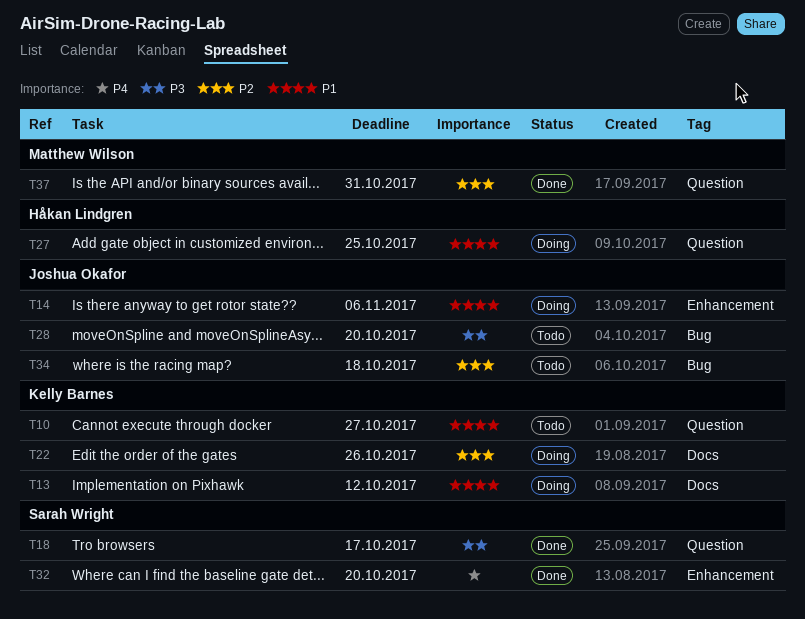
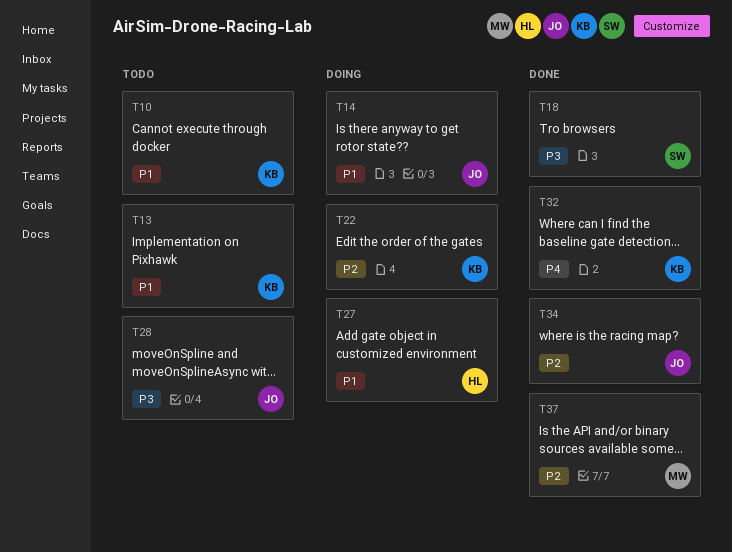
T13, status: Doing -> Todo
T32, owner: Sarah Wright -> Kelly Barnes
T34, status: Todo -> Done

